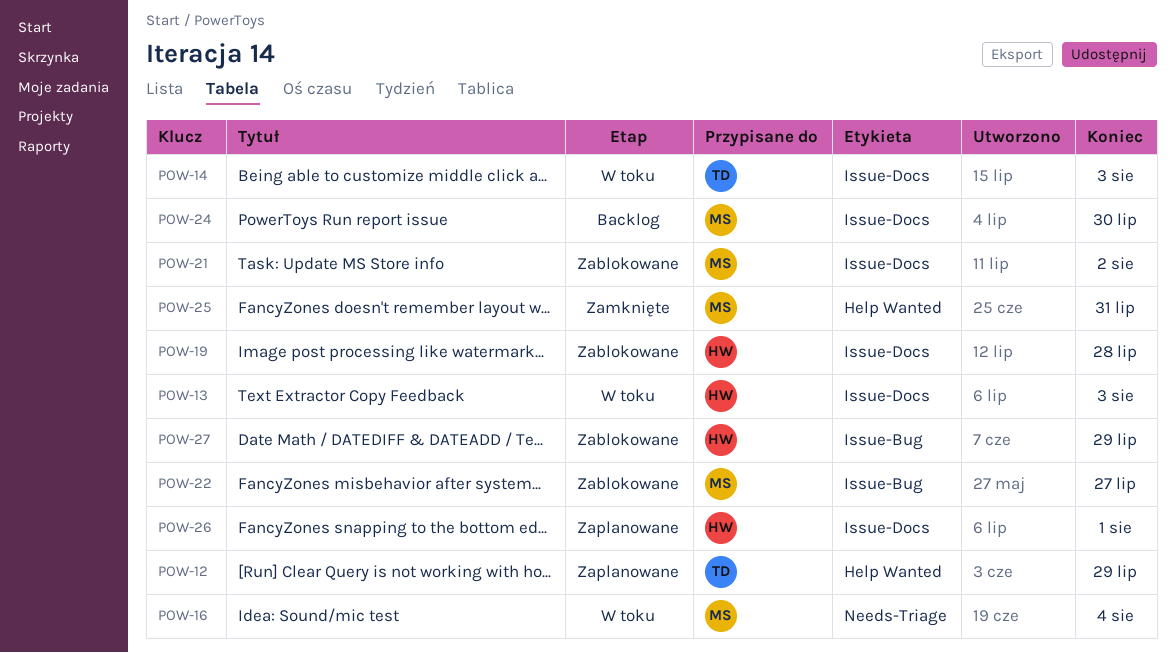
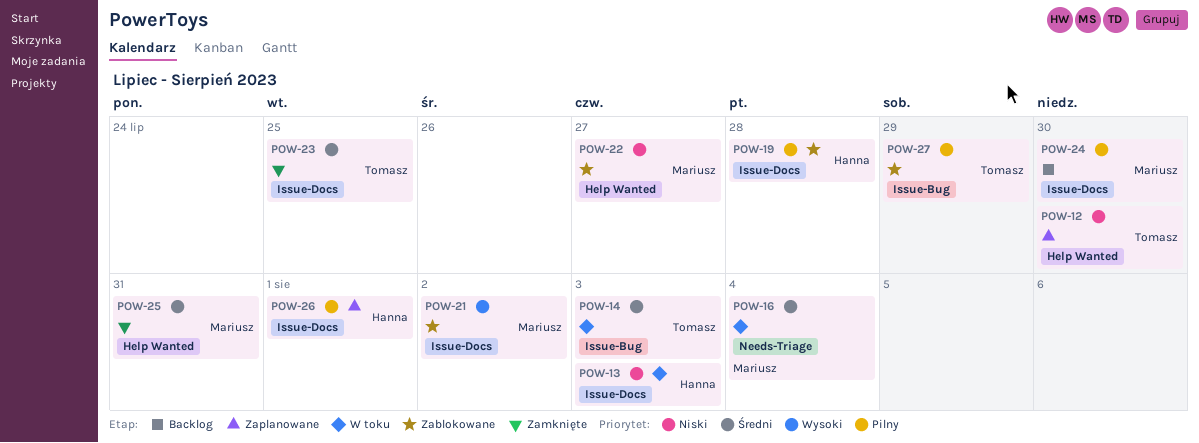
POW-12, due: Jul 29 -> Jul 30
POW-14, label: Issue-Docs -> Issue-Bug
POW-22, label: Issue-Bug -> Help Wanted
POW-23: none -> present
POW-27, owner: Hanna -> Tomasz

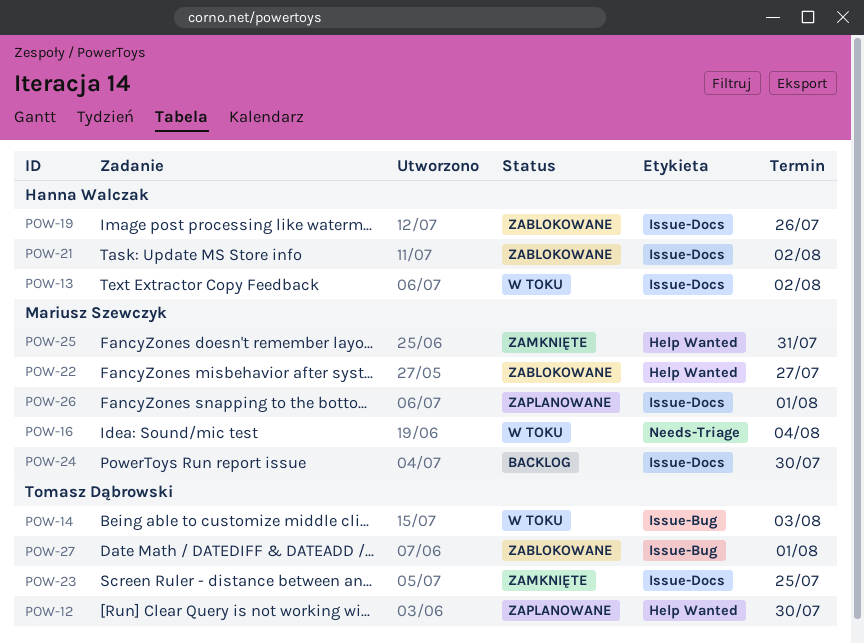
POW-13, due: Aug 3 -> Aug 2
POW-19, due: Jul 28 -> Jul 26
POW-21, owner: Mariusz Szewczyk -> Hanna Walczak
POW-26, owner: Hanna Walczak -> Mariusz Szewczyk
POW-27, due: Jul 29 -> Aug 1

